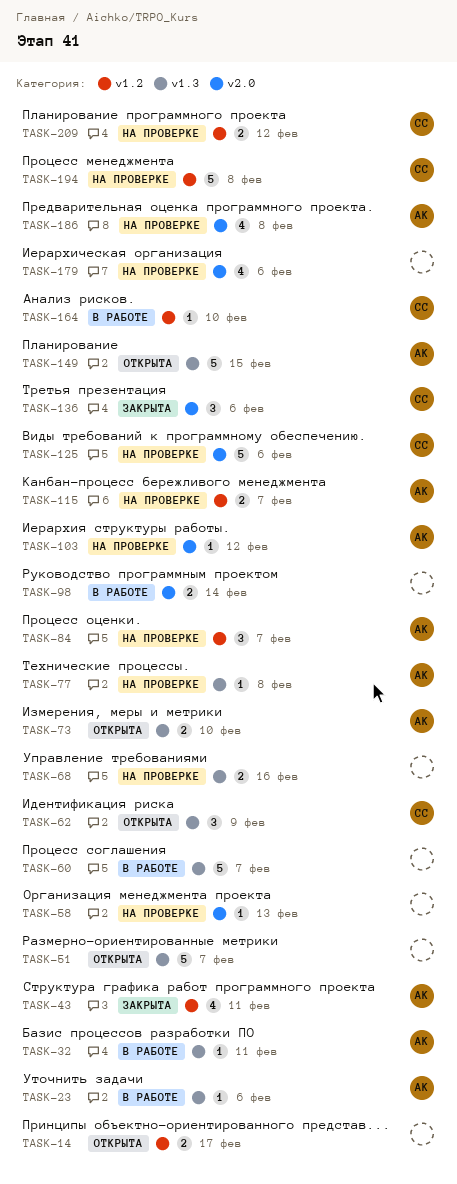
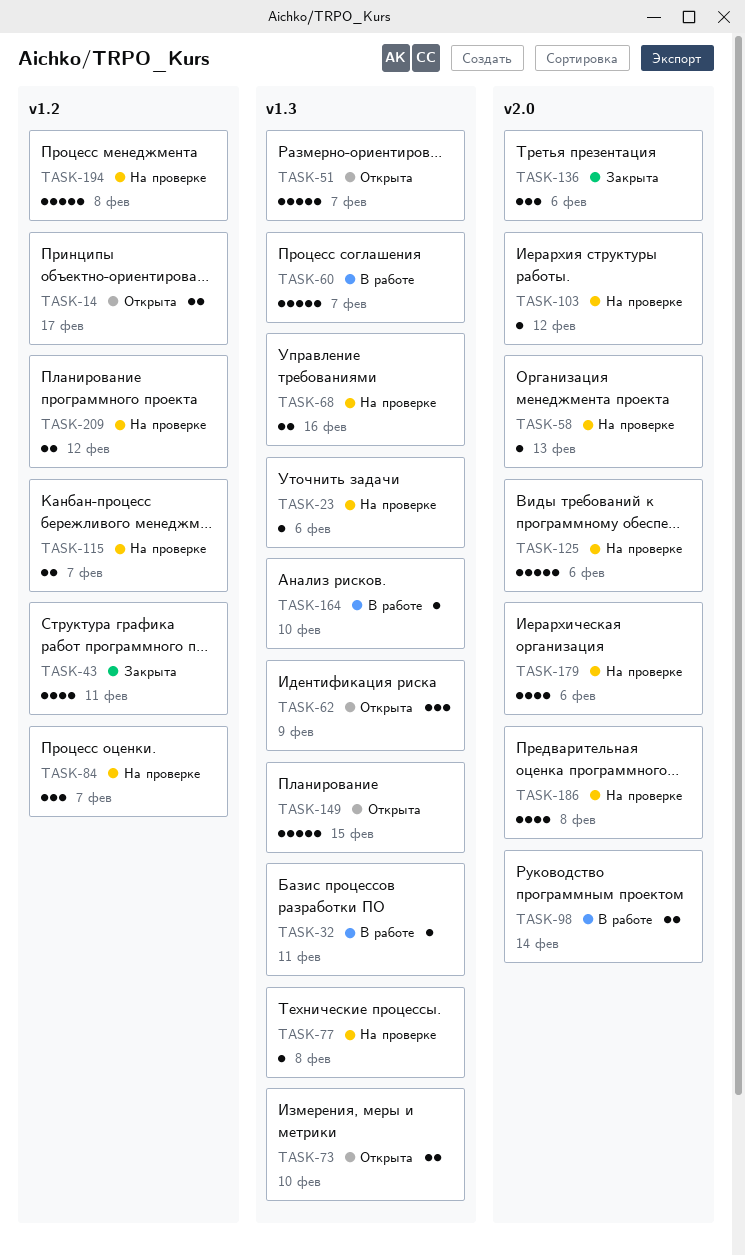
TASK-23, status: В работе -> На проверке
TASK-164, label: v1.2 -> v1.3

